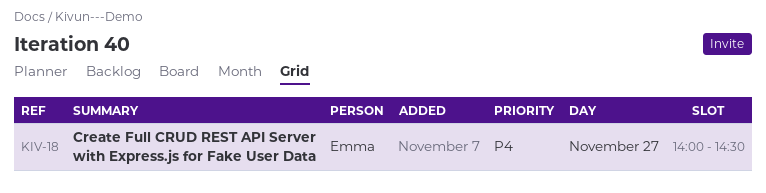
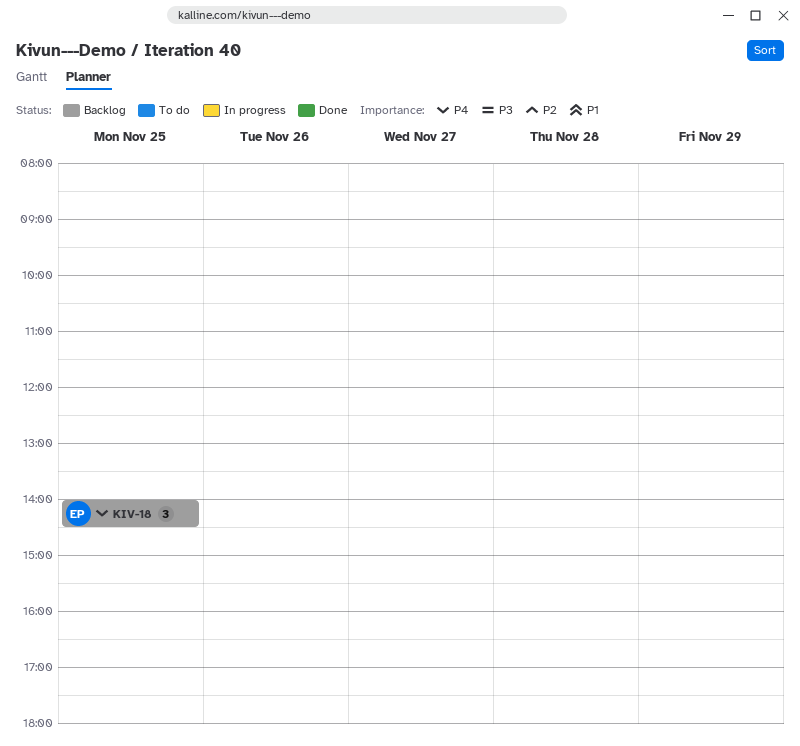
KIV-18, day: Nov 27 -> Nov 25

